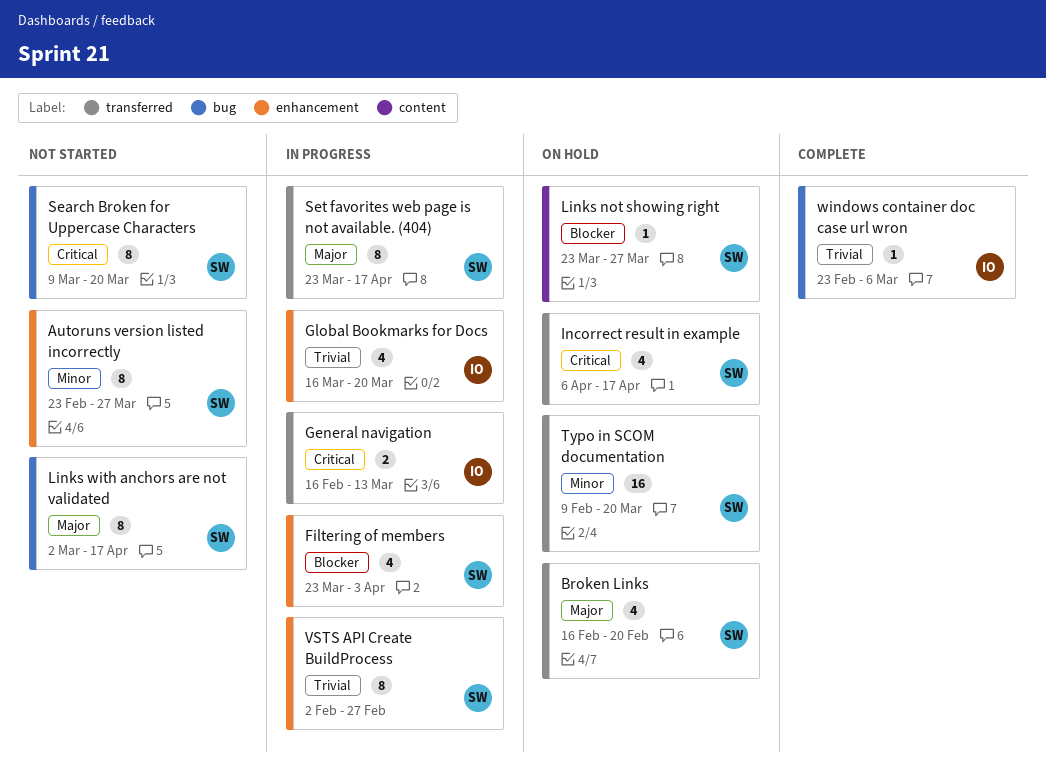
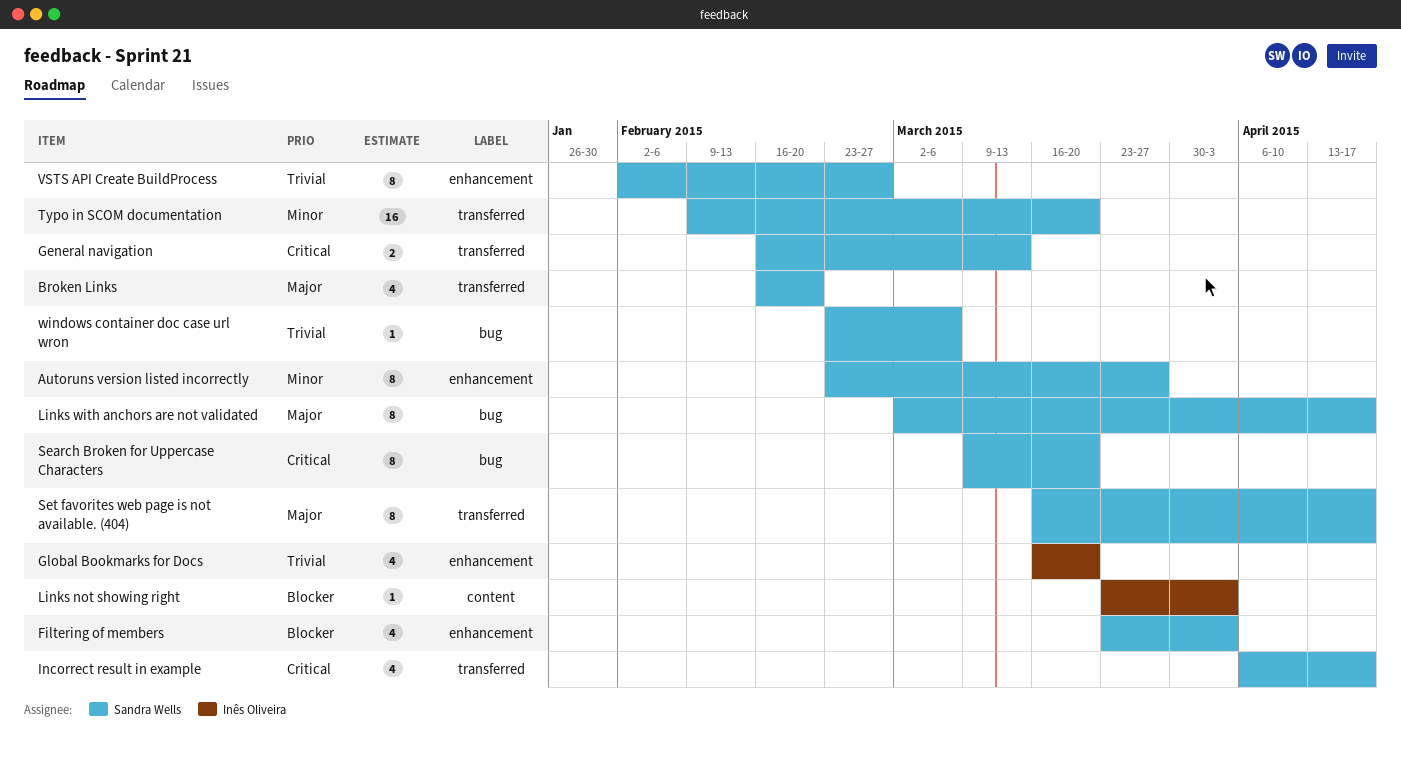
General navigation, owner: Inês Oliveira -> Sandra Wells
Links not showing right, owner: Sandra Wells -> Inês Oliveira
Links not showing right, due: Mar 27 -> Apr 3
Set favorites web page is not available. (404), start: Mar 23 -> Mar 16
windows container doc case url wron, owner: Inês Oliveira -> Sandra Wells

